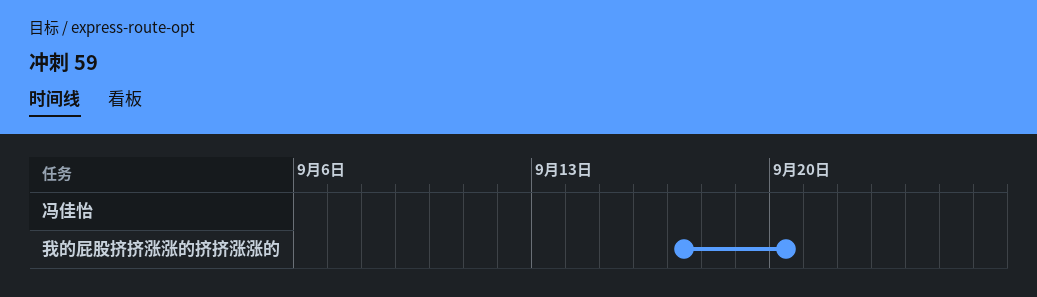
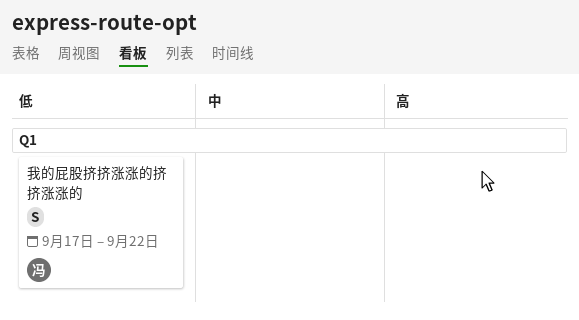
我的屁股挤挤涨涨的挤挤涨涨的, due: Sep 20 -> Sep 22

